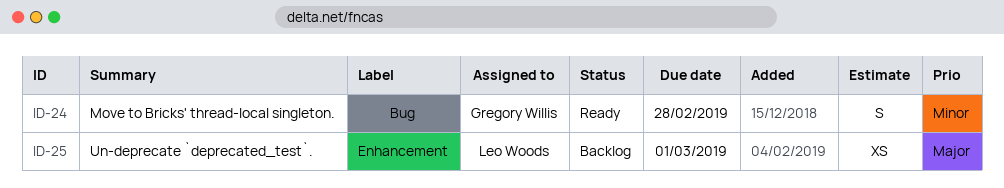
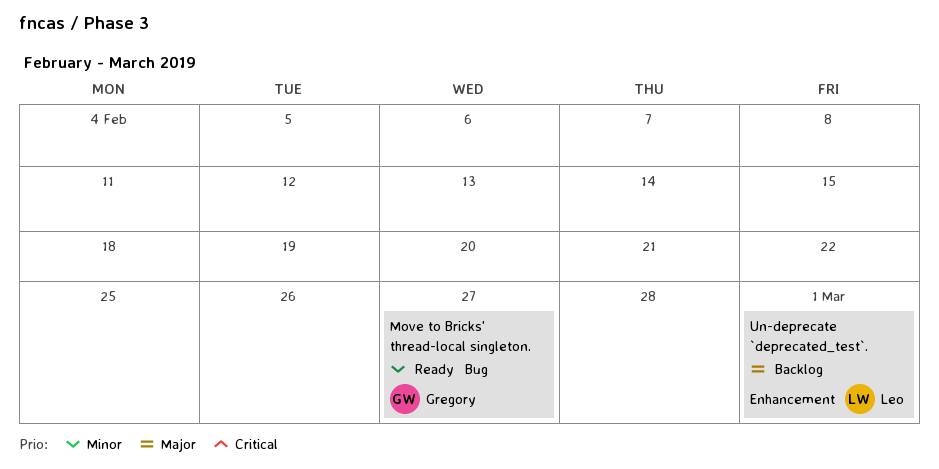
Move to Bricks' thread-local singleton., due: Feb 28 -> Feb 27

